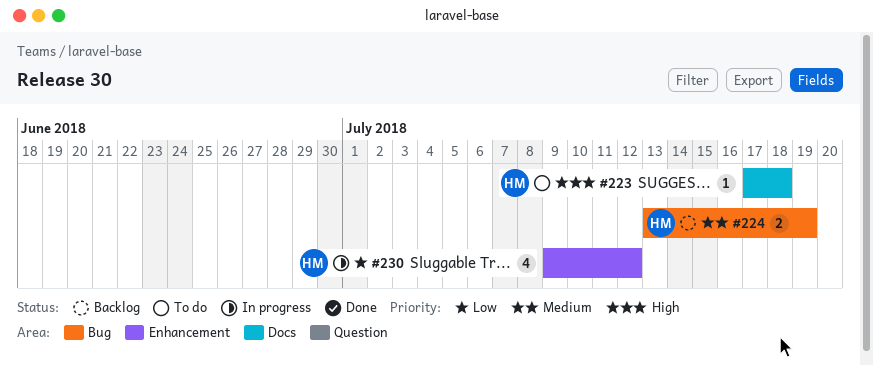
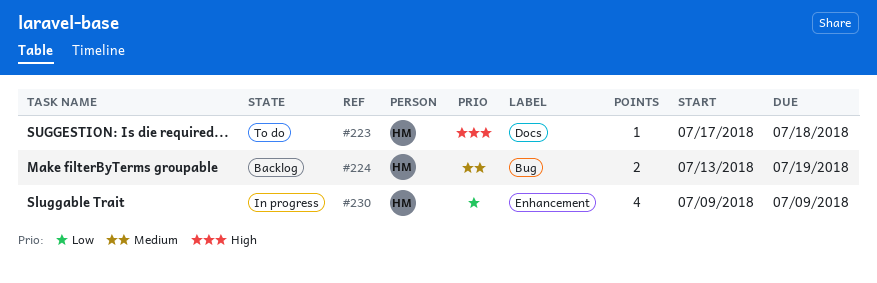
#230, due: Jul 12 -> Jul 9

